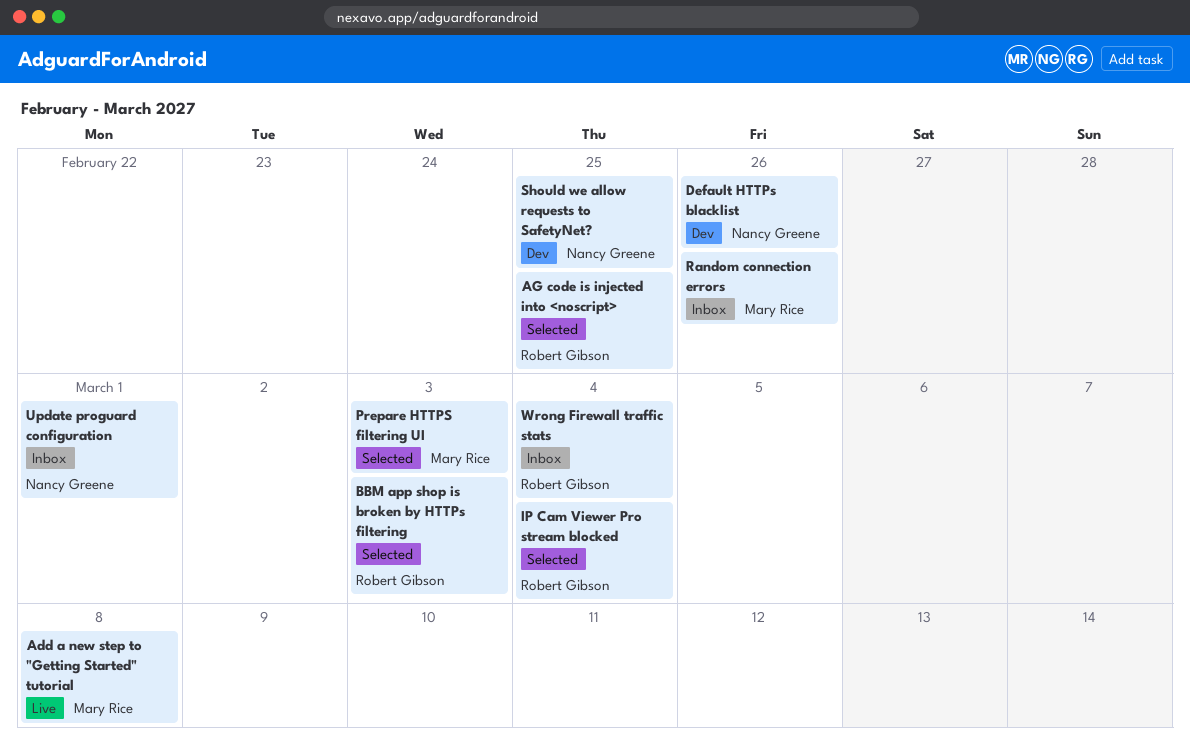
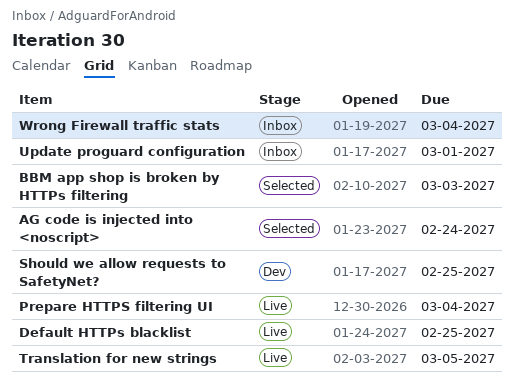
Add a new step to "Getting Started" tutorial: present -> none
AG code is injected into <noscript>, due: Feb 25 -> Feb 24
Default HTTPs blacklist, status: Dev -> Live
Default HTTPs blacklist, due: Feb 26 -> Feb 25
IP Cam Viewer Pro stream blocked: present -> none
Prepare HTTPS filtering UI, status: Selected -> Live
Prepare HTTPS filtering UI, due: Mar 3 -> Mar 4
Random connection errors: present -> none
Translation for new strings: none -> present

